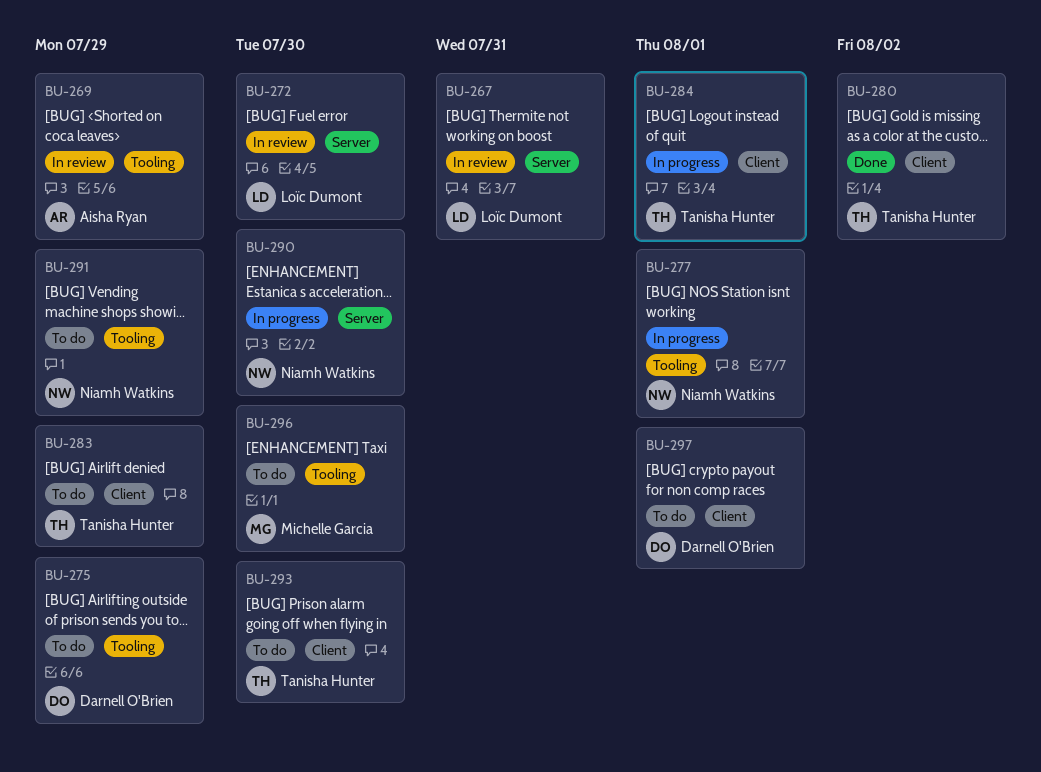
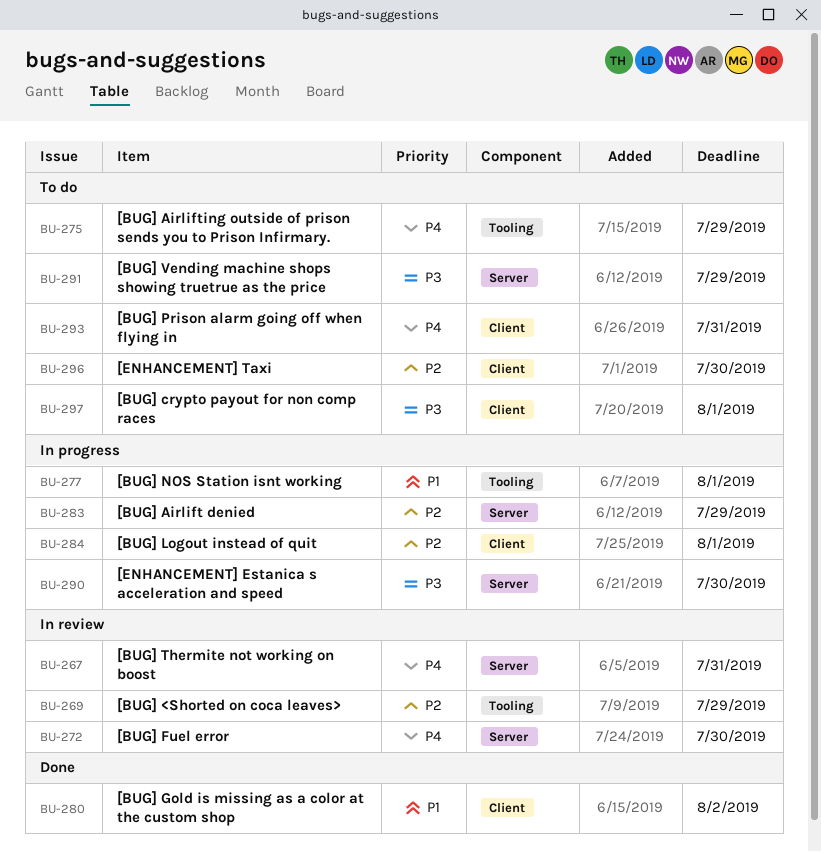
BU-283, status: To do -> In progress
BU-283, label: Client -> Server
BU-291, label: Tooling -> Server
BU-293, due: Jul 30 -> Jul 31
BU-296, label: Tooling -> Client

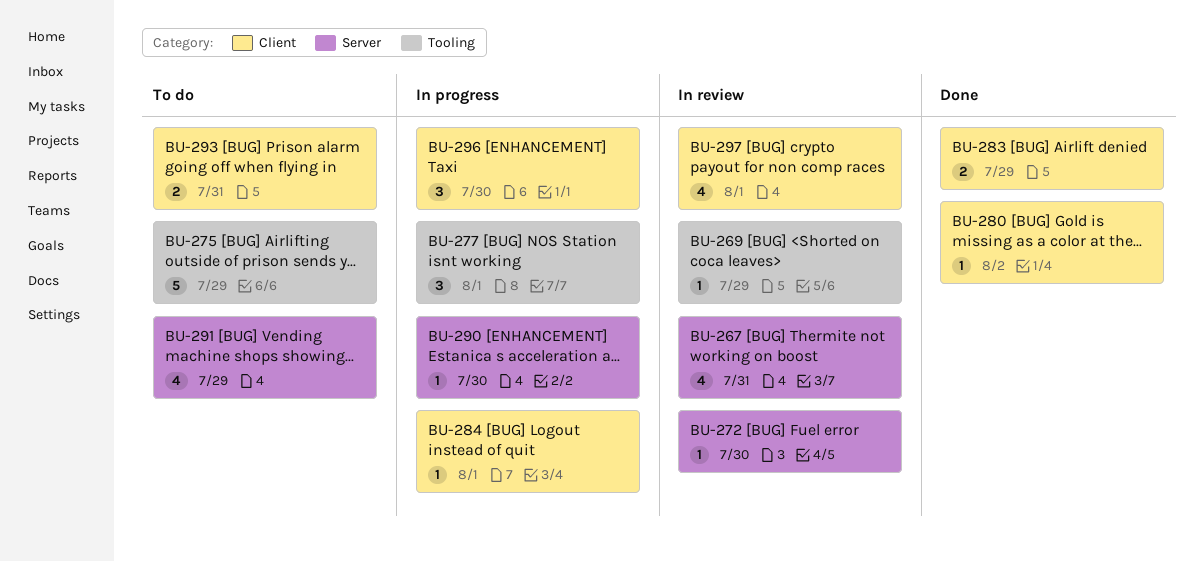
BU-283, status: In progress -> Done
BU-283, label: Server -> Client
BU-296, status: To do -> In progress
BU-297, status: To do -> In review

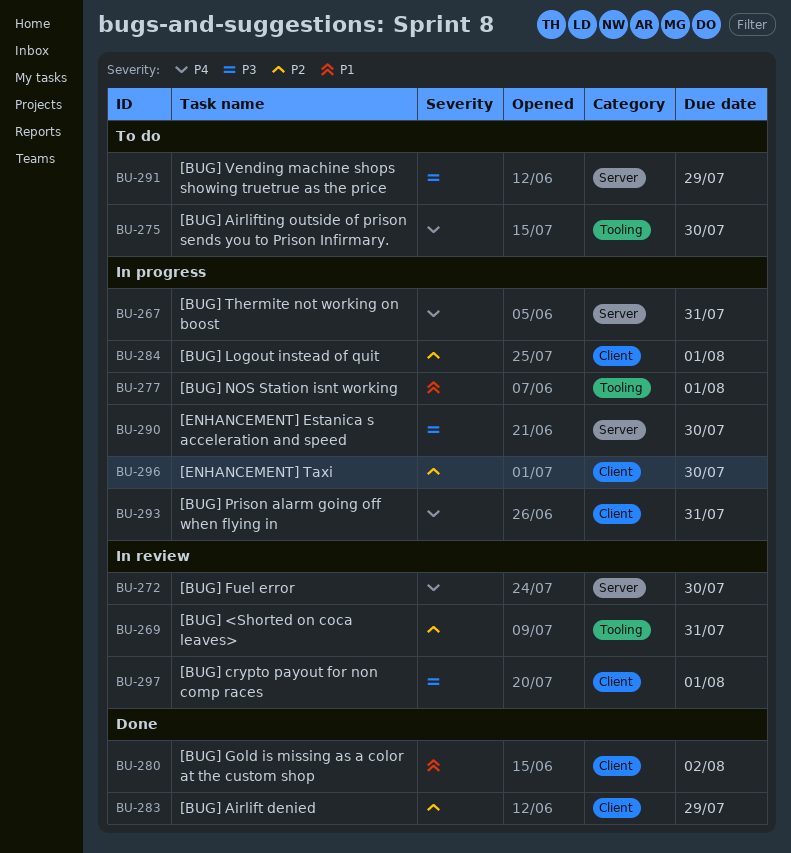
BU-267, status: In review -> In progress
BU-269, due: Jul 29 -> Jul 31
BU-275, due: Jul 29 -> Jul 30
BU-293, status: To do -> In progress

